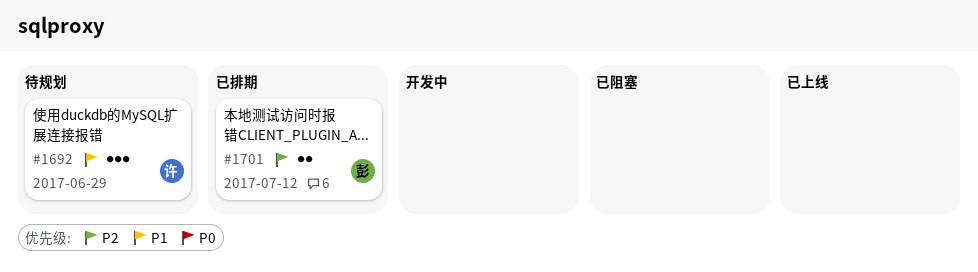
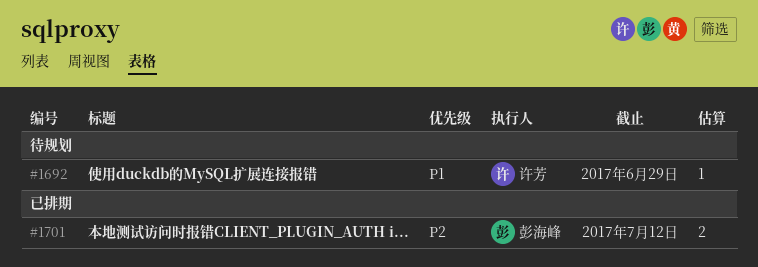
#1692, estimate: 3 -> 1

